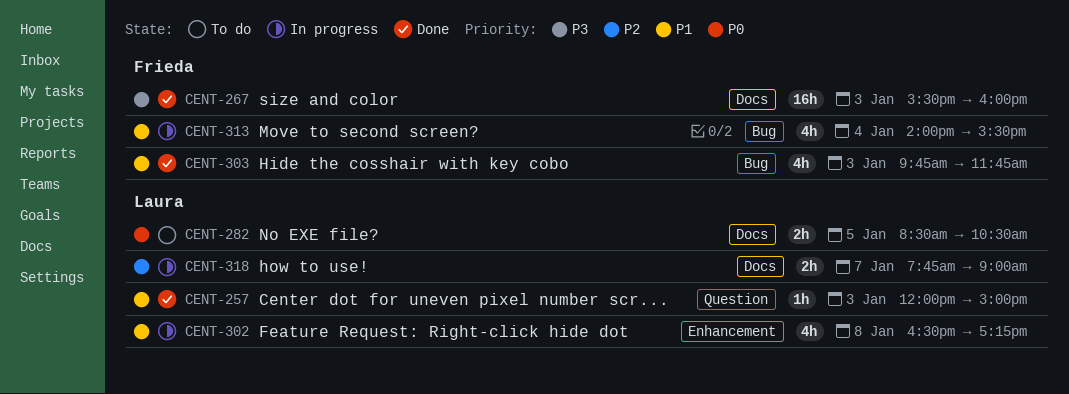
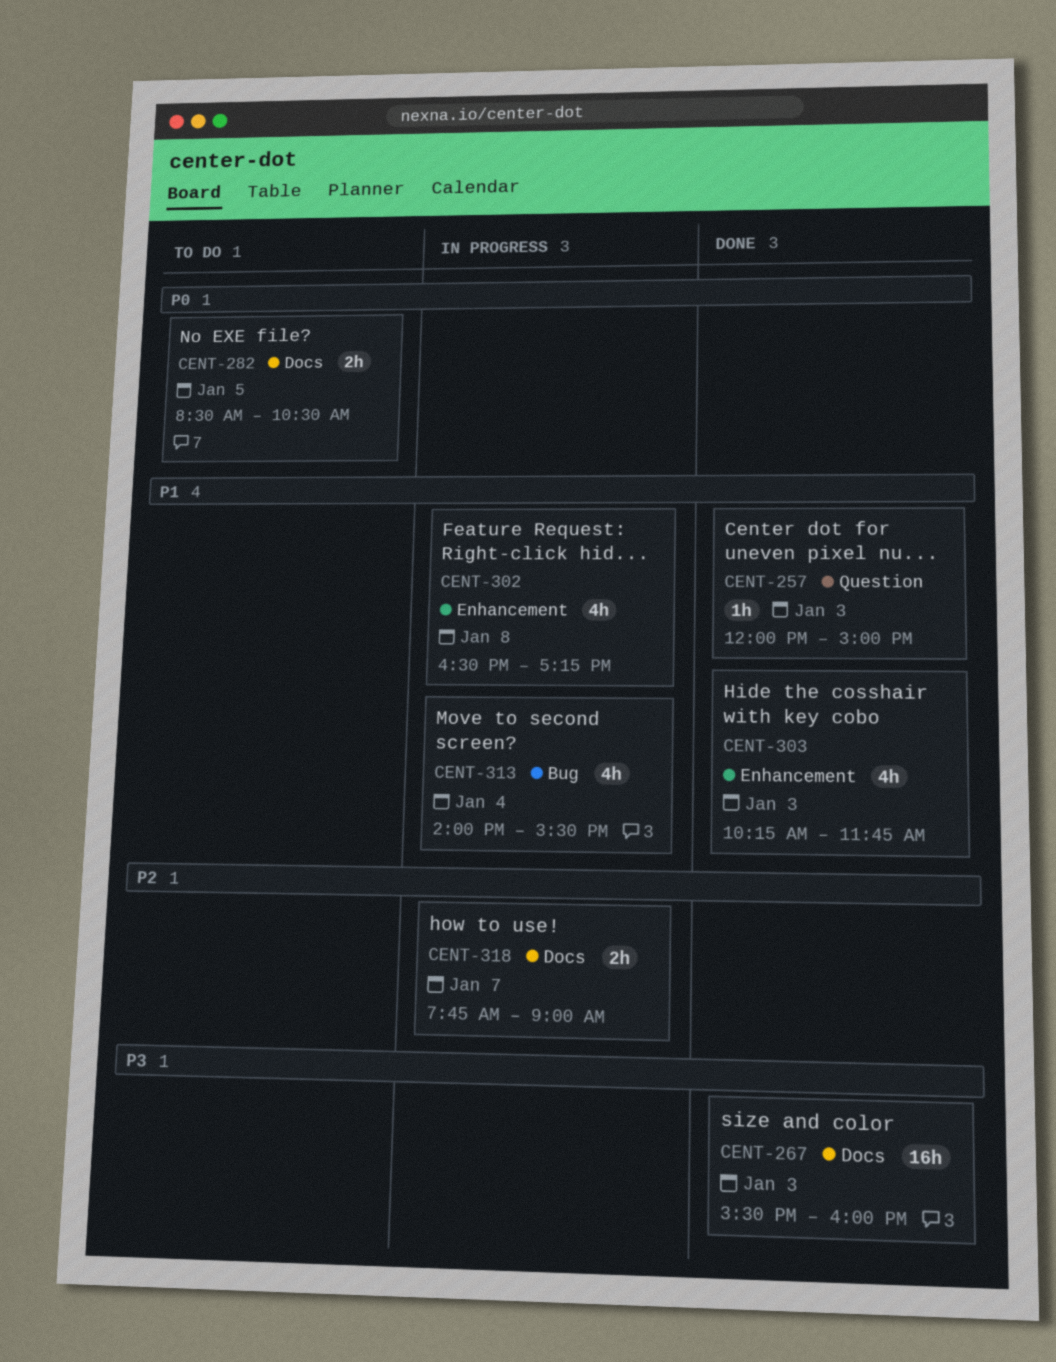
CENT-303, label: Bug -> Enhancement
CENT-303, begins: 09:45 -> 10:15

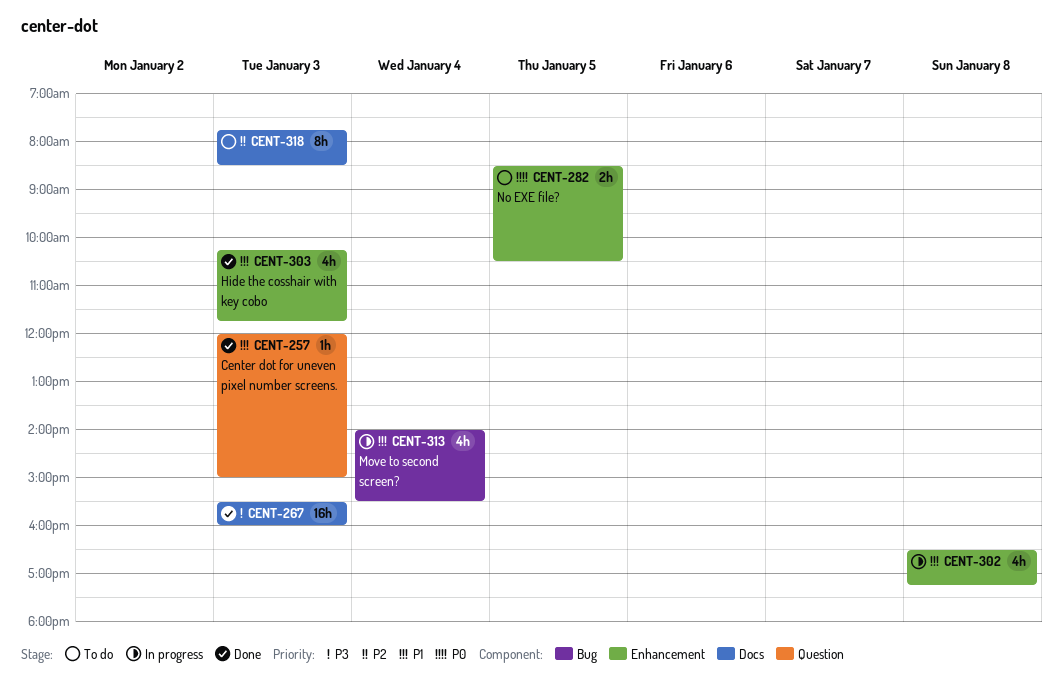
CENT-282, label: Docs -> Enhancement
CENT-318, status: In progress -> To do
CENT-318, estimate: 2h -> 8h
CENT-318, day: Jan 7 -> Jan 3
CENT-318, ends: 09:00 -> 08:30

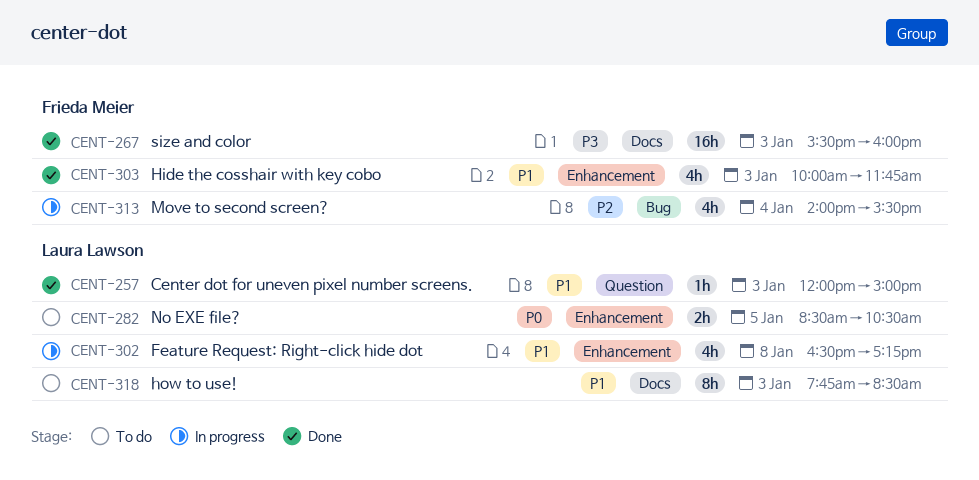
CENT-303, begins: 10:15 -> 10:00
CENT-313, priority: P1 -> P2
CENT-318, priority: P2 -> P1

